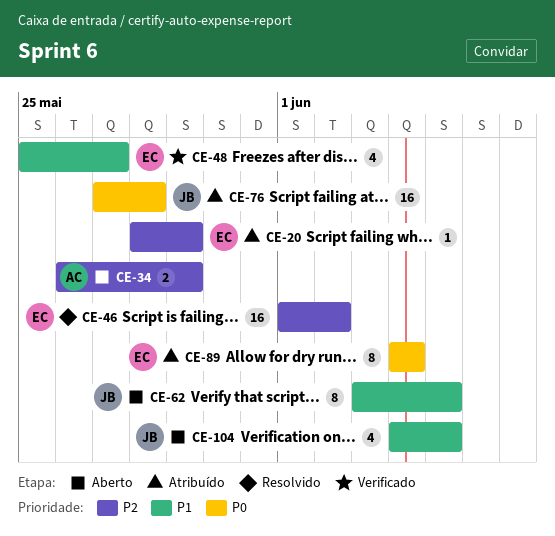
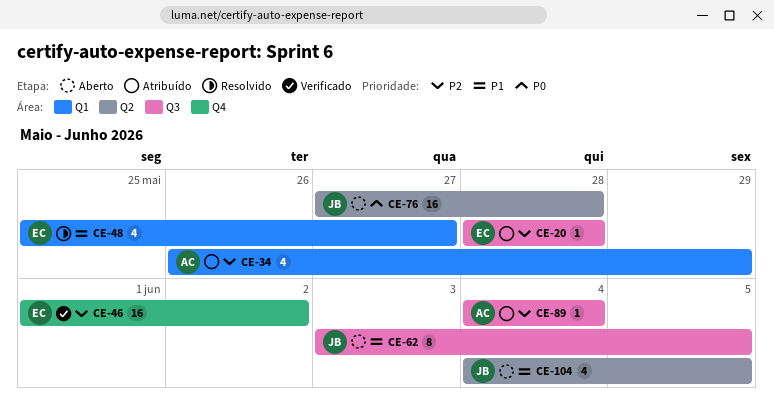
CE-20, due: May 29 -> May 28
CE-34, status: Aberto -> Atribuído
CE-34, estimate: 2 -> 4
CE-46, status: Resolvido -> Verificado
CE-48, status: Verificado -> Resolvido
CE-76, status: Atribuído -> Aberto
CE-89, owner: EC -> AC
CE-89, priority: P0 -> P2
CE-89, estimate: 8 -> 1

